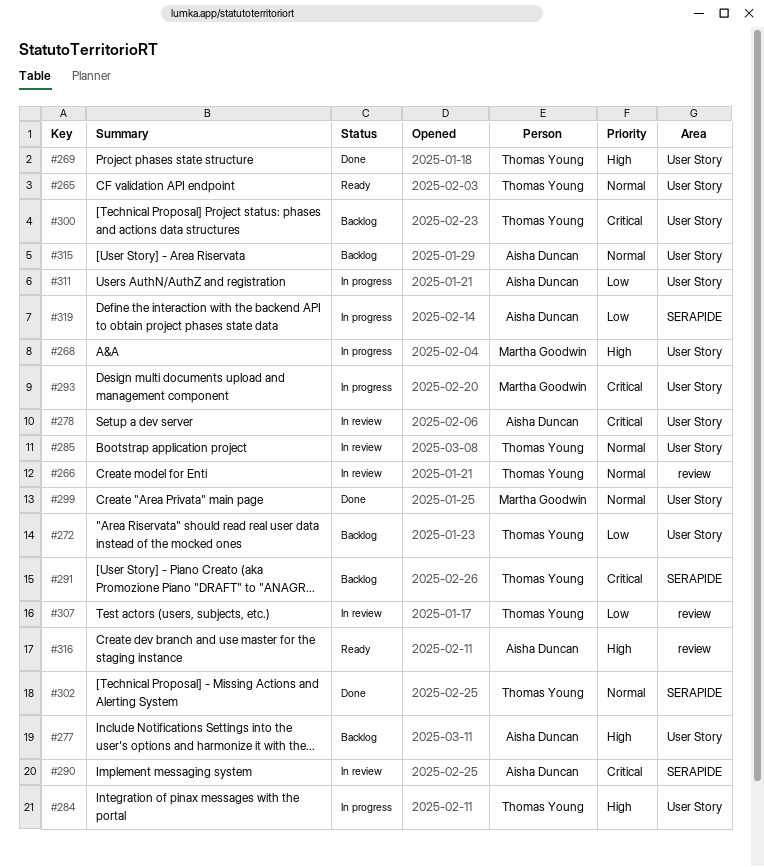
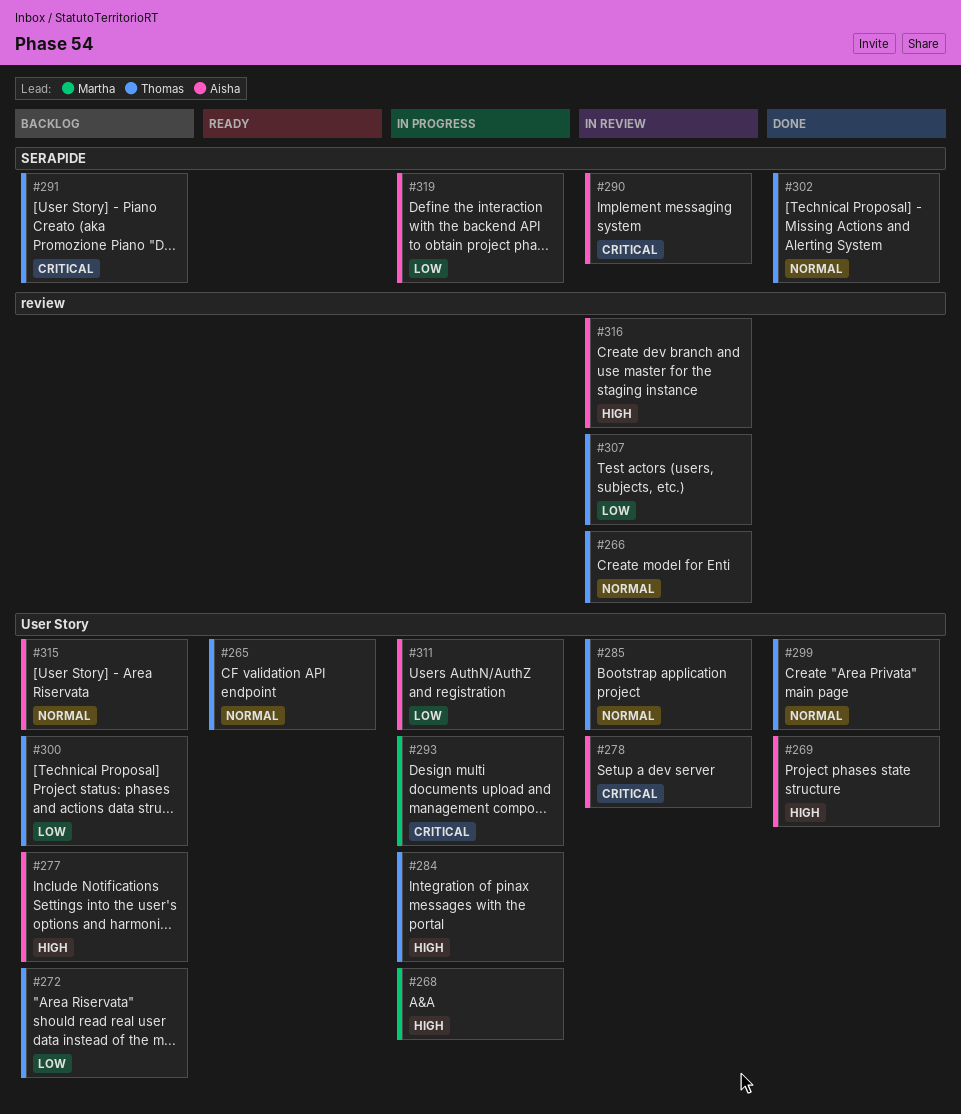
#269, owner: Thomas Young -> Aisha Duncan
#299, owner: Martha Goodwin -> Thomas Young
#300, priority: Critical -> Low
#316, status: Ready -> In review

